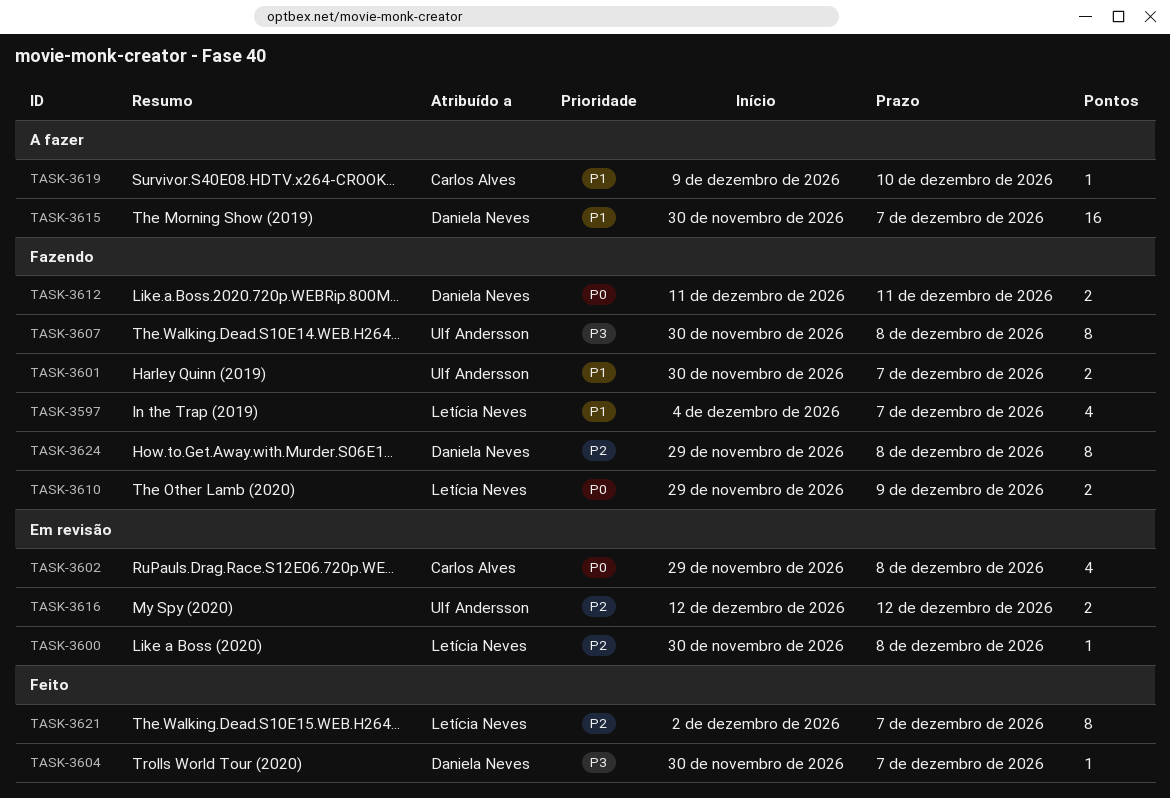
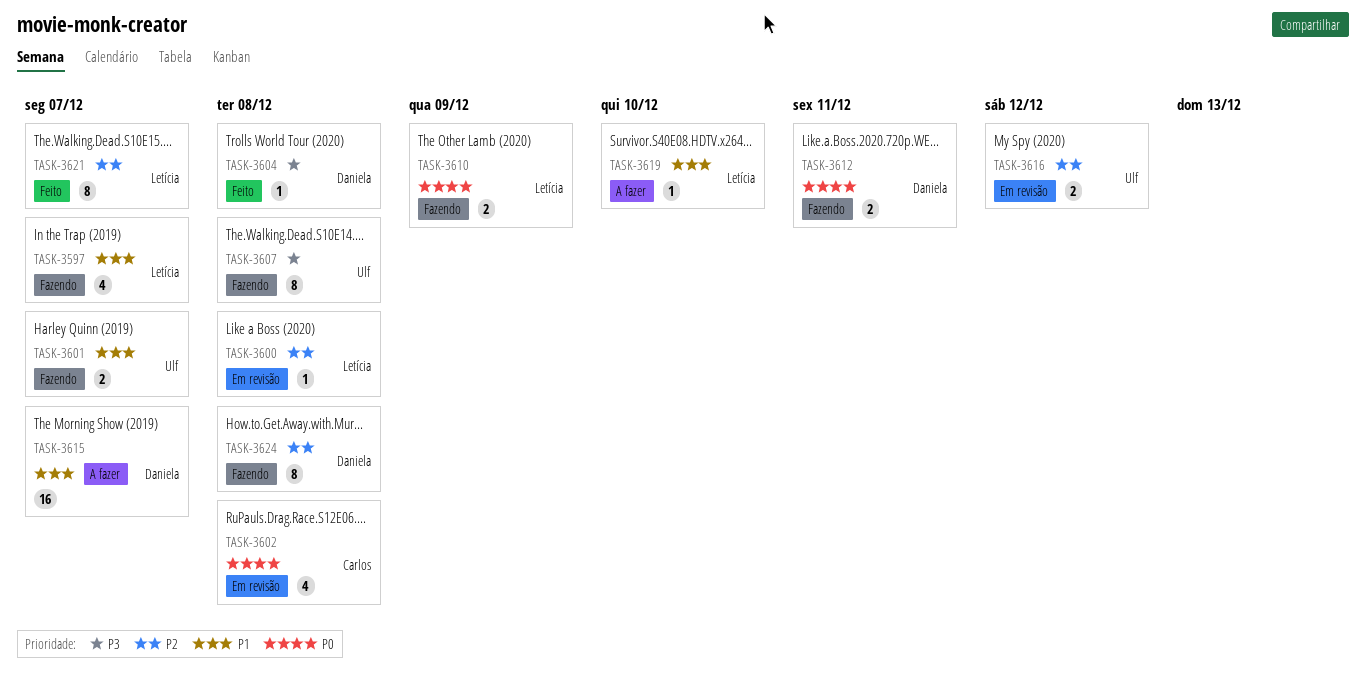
TASK-3604, due: Dec 7 -> Dec 8
TASK-3619, owner: Carlos Alves -> Letícia Neves

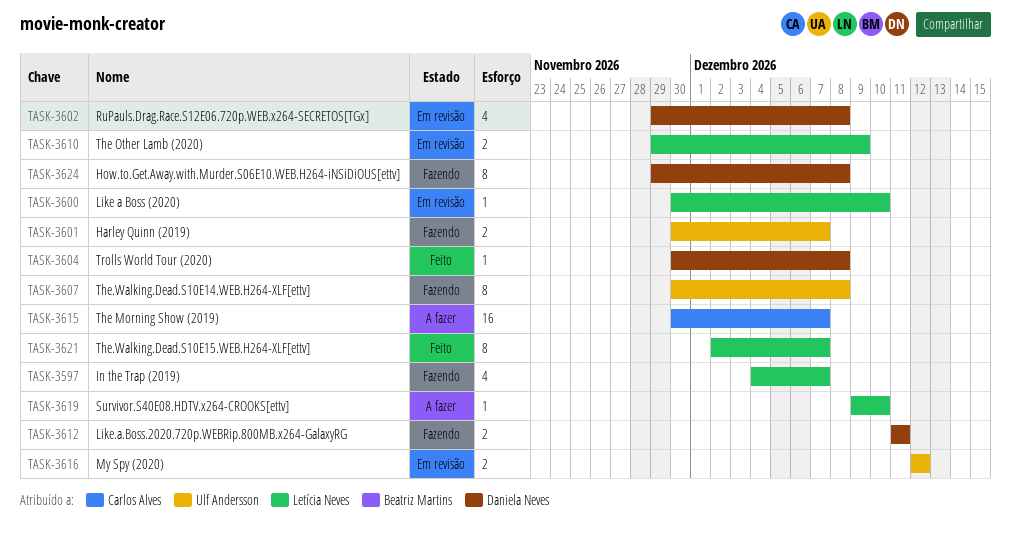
TASK-3600, due: Dec 8 -> Dec 10
TASK-3602, owner: Carlos Alves -> Daniela Neves
TASK-3610, status: Fazendo -> Em revisão
TASK-3615, owner: Daniela Neves -> Carlos Alves

